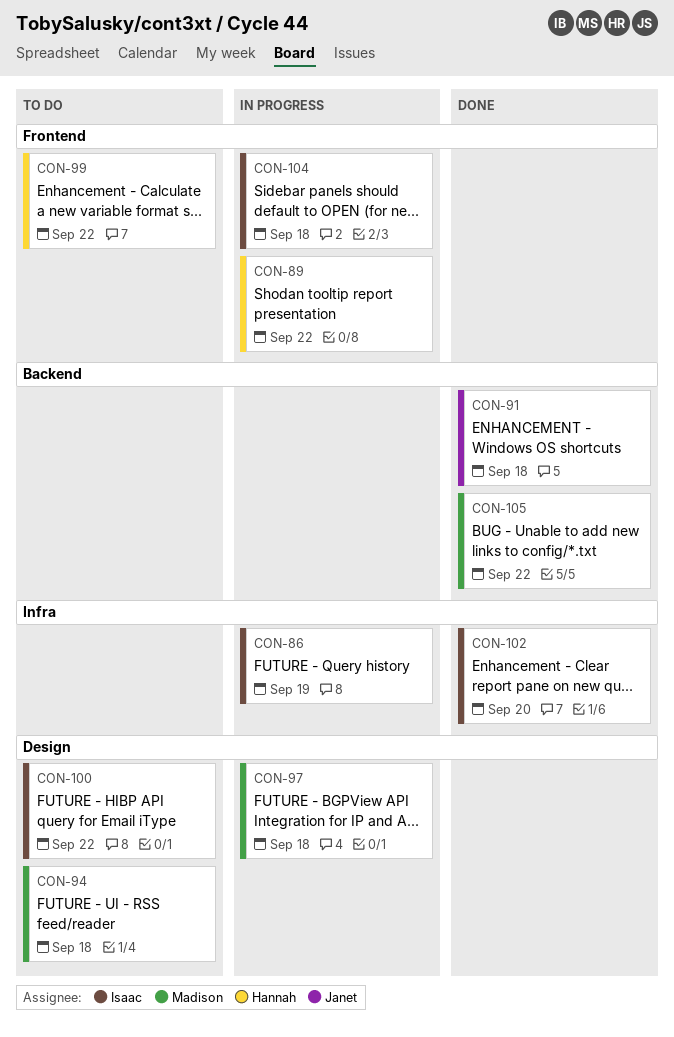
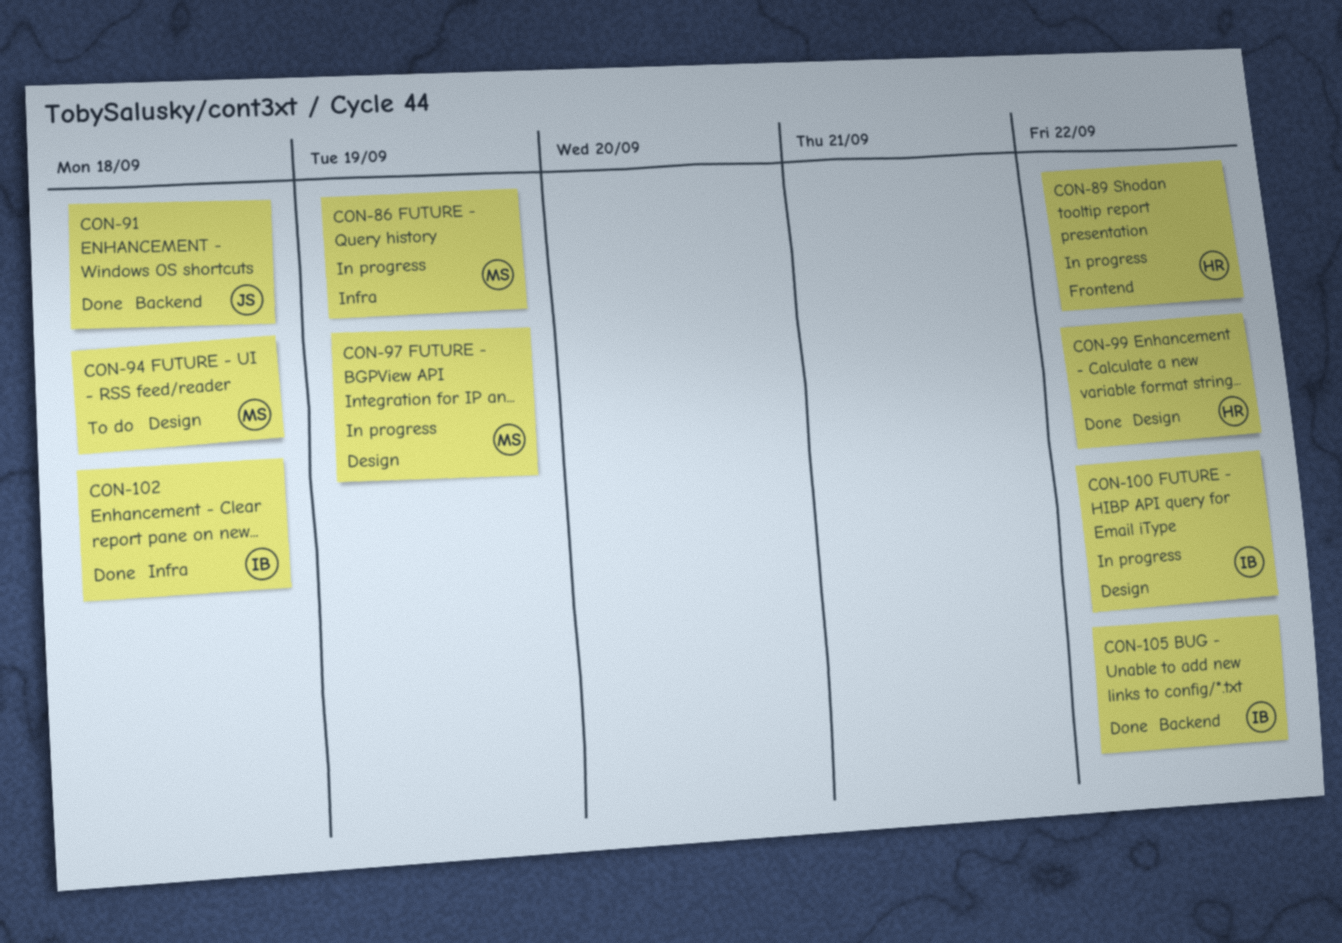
CON-86, owner: Isaac -> Madison
CON-97, due: Sep 18 -> Sep 19
CON-99, status: To do -> Done
CON-99, label: Frontend -> Design
CON-100, status: To do -> In progress
CON-102, due: Sep 20 -> Sep 18
CON-104: present -> none
CON-105, owner: Madison -> Isaac

